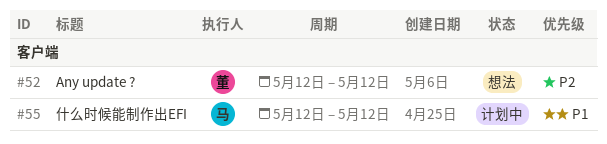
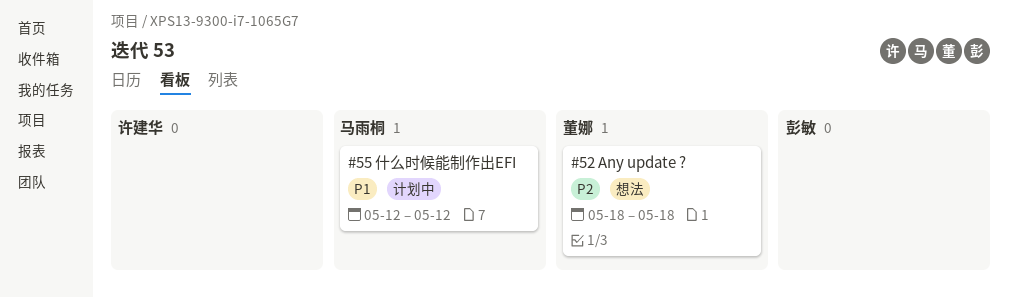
#52, start: May 12 -> May 18
#52, due: May 12 -> May 18

